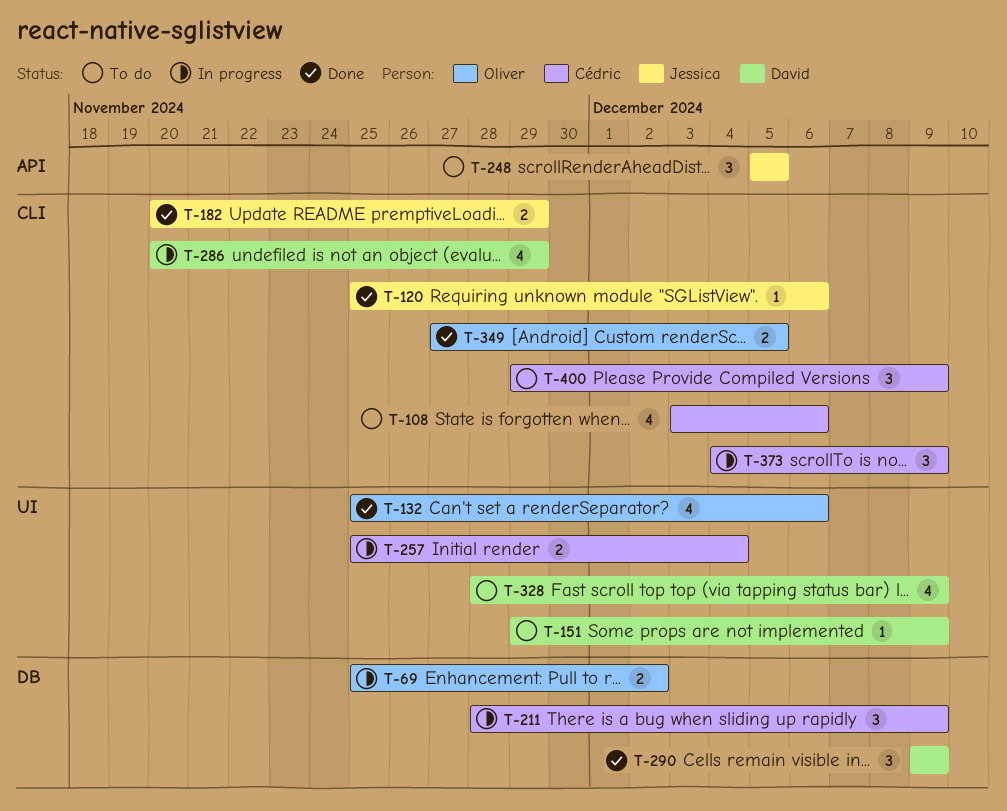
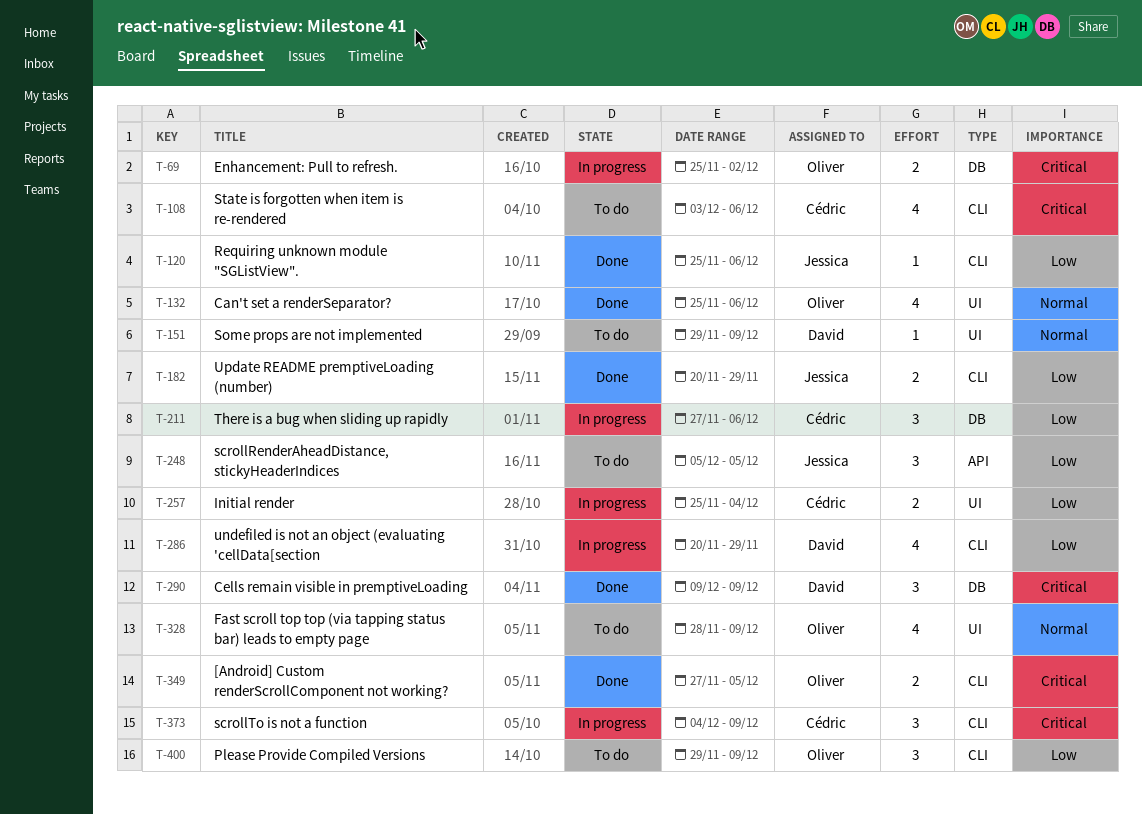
T-211, start: Nov 28 -> Nov 27
T-211, due: Dec 9 -> Dec 6
T-328, owner: David -> Oliver
T-400, owner: Cédric -> Oliver

